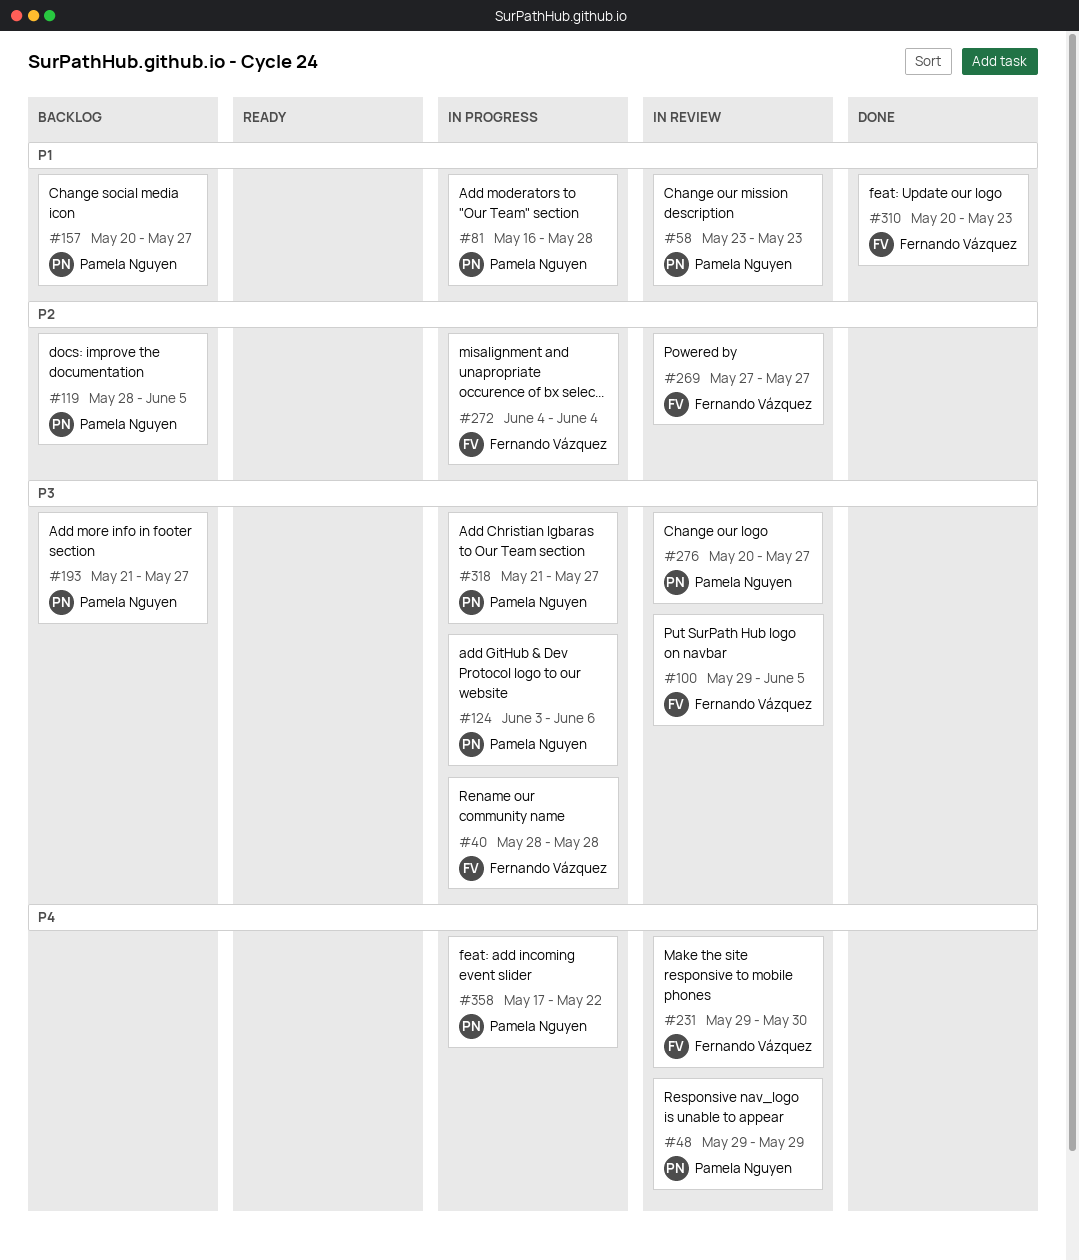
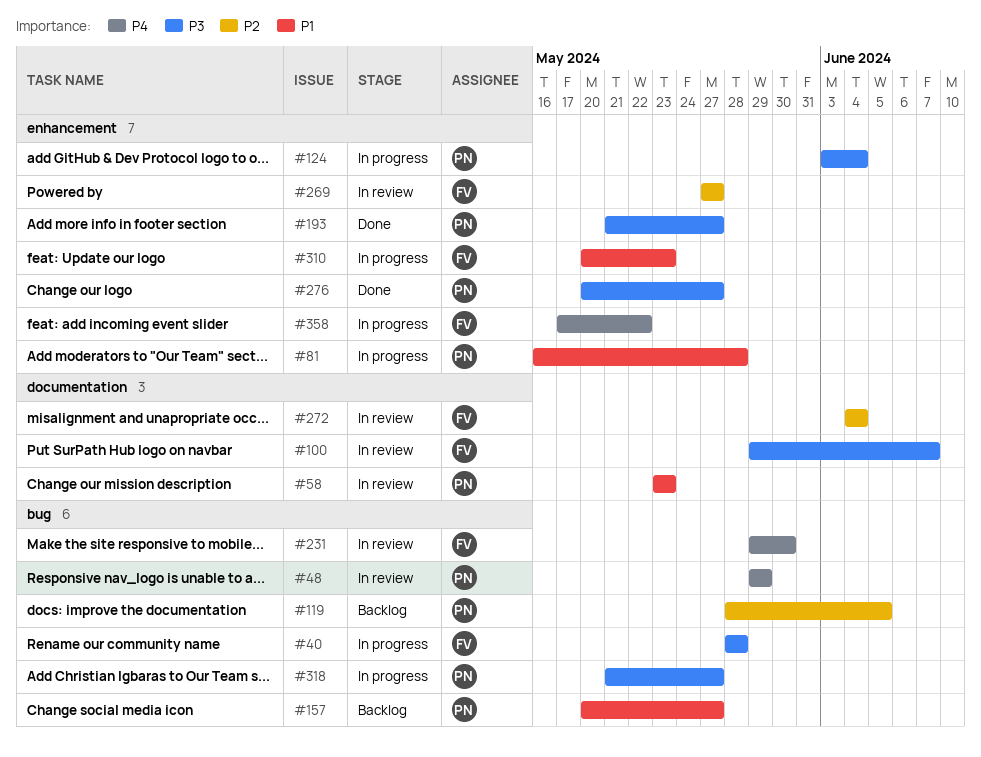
#100, due: Jun 5 -> Jun 7
#124, due: Jun 6 -> Jun 4
#193, status: Backlog -> Done
#272, status: In progress -> In review
#276, status: In review -> Done
#310, status: Done -> In progress
#358, owner: Pamela Nguyen -> Fernando Vázquez

